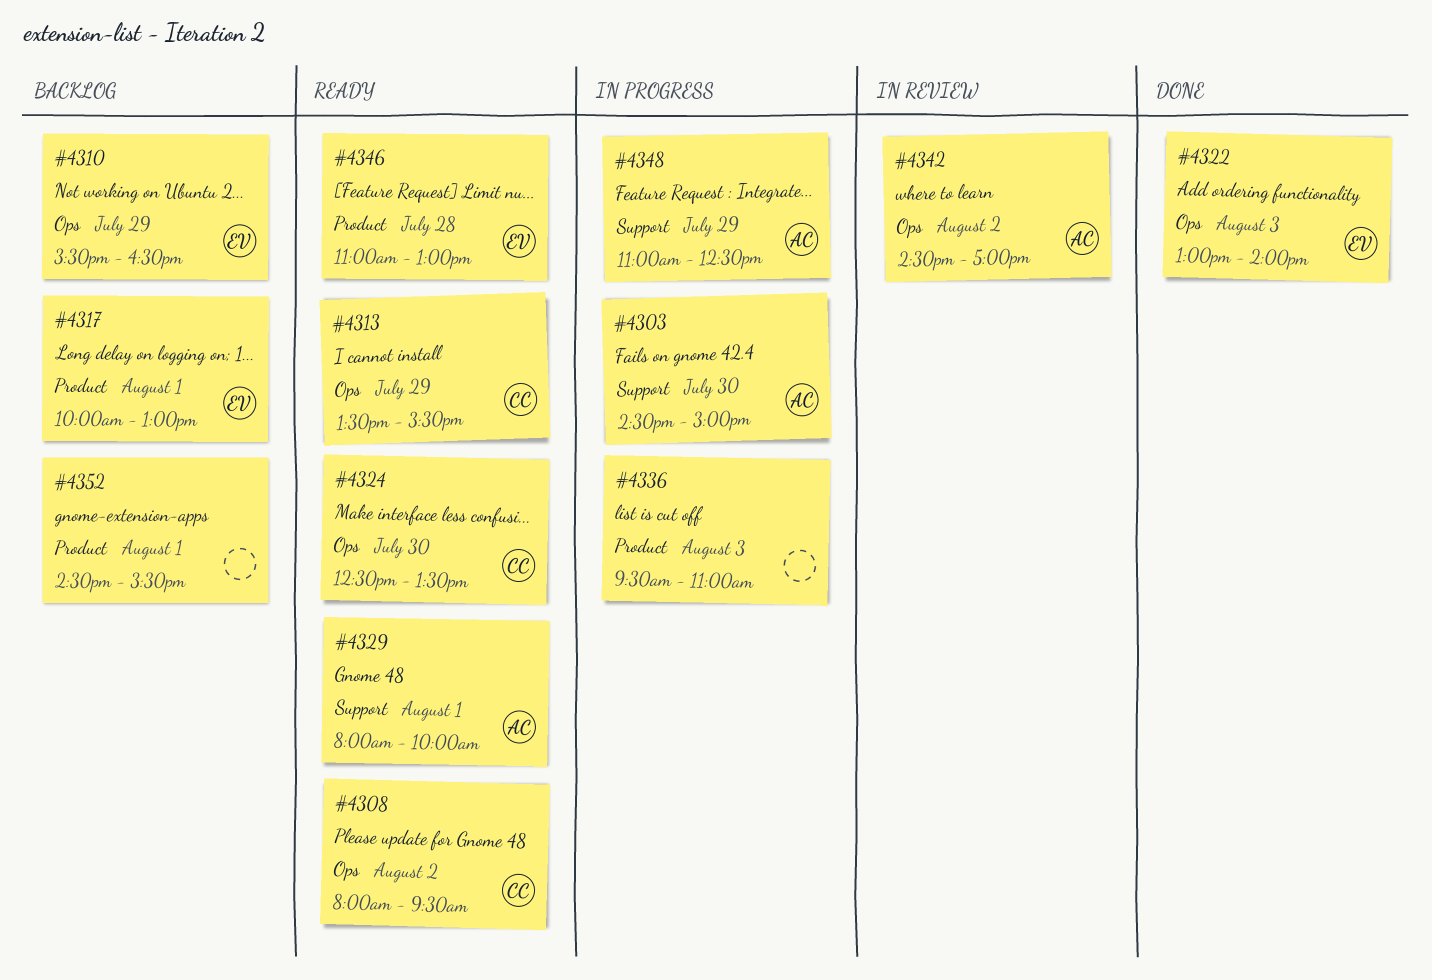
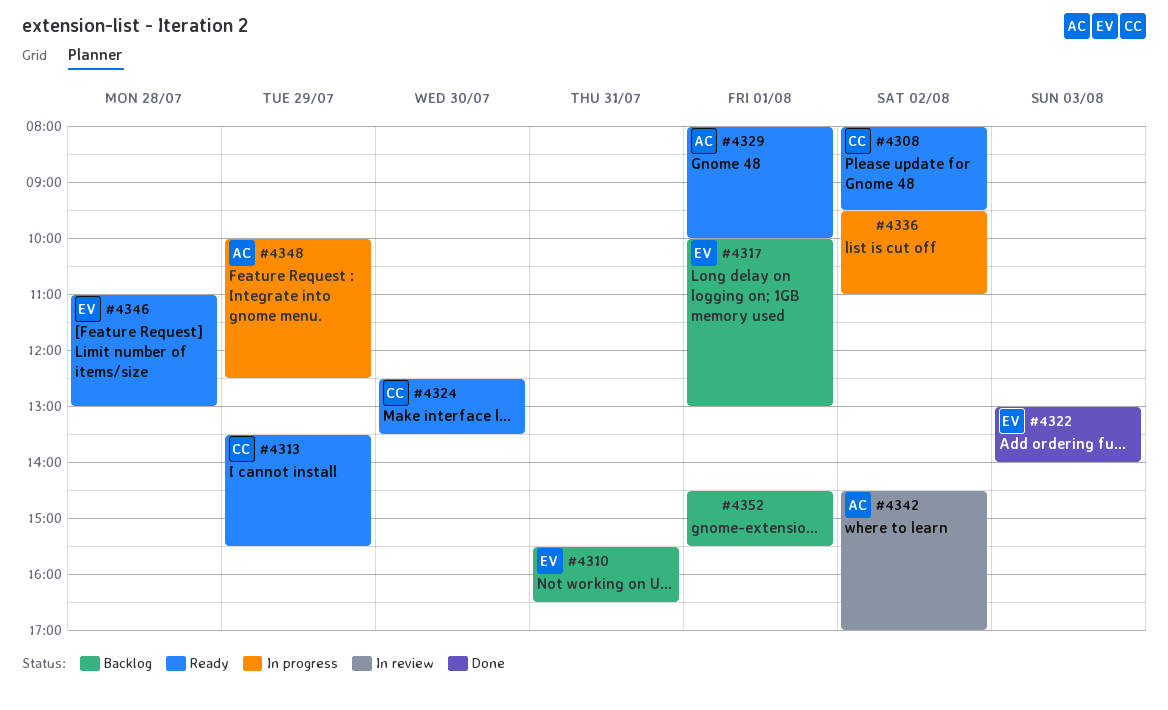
#4303: present -> none
#4310, day: Jul 29 -> Jul 31
#4336, day: Aug 3 -> Aug 2
#4348, begins: 11:00 -> 10:00

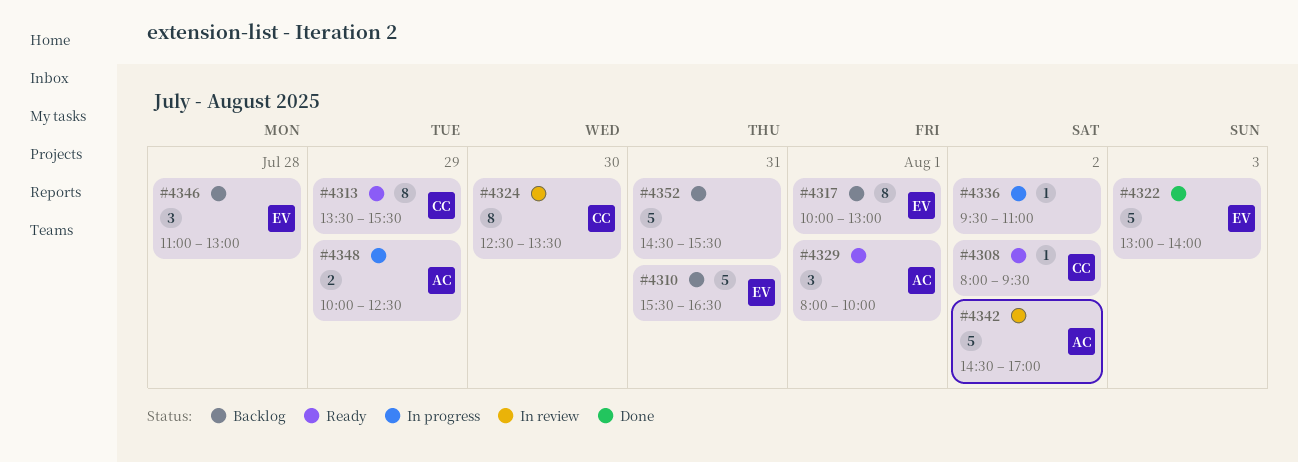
#4324, status: Ready -> In review
#4346, status: Ready -> Backlog
#4352, day: Aug 1 -> Jul 31

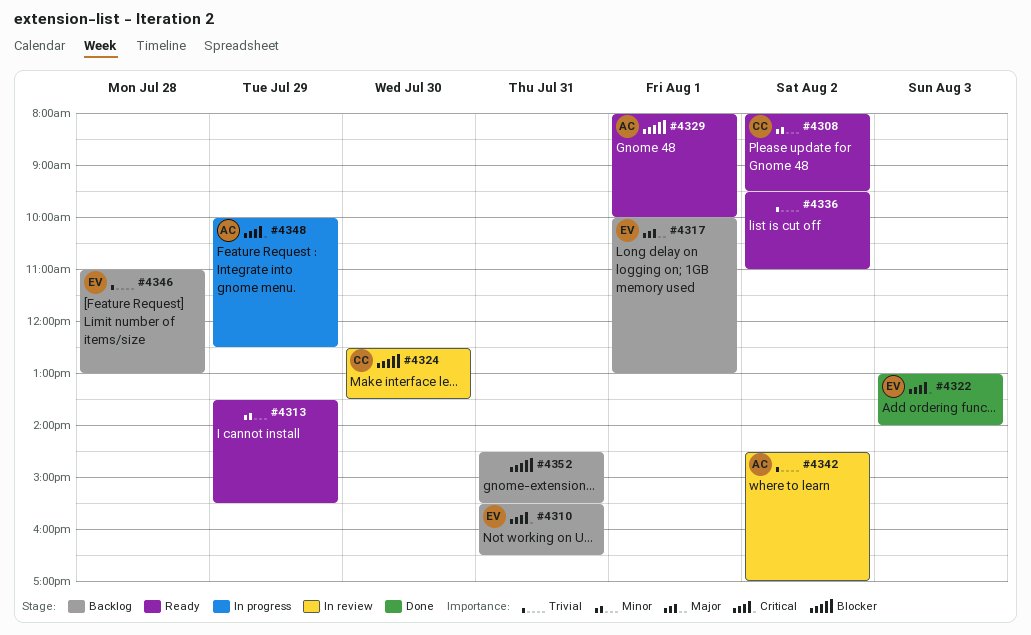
#4313, owner: CC -> none
#4336, status: In progress -> Ready

